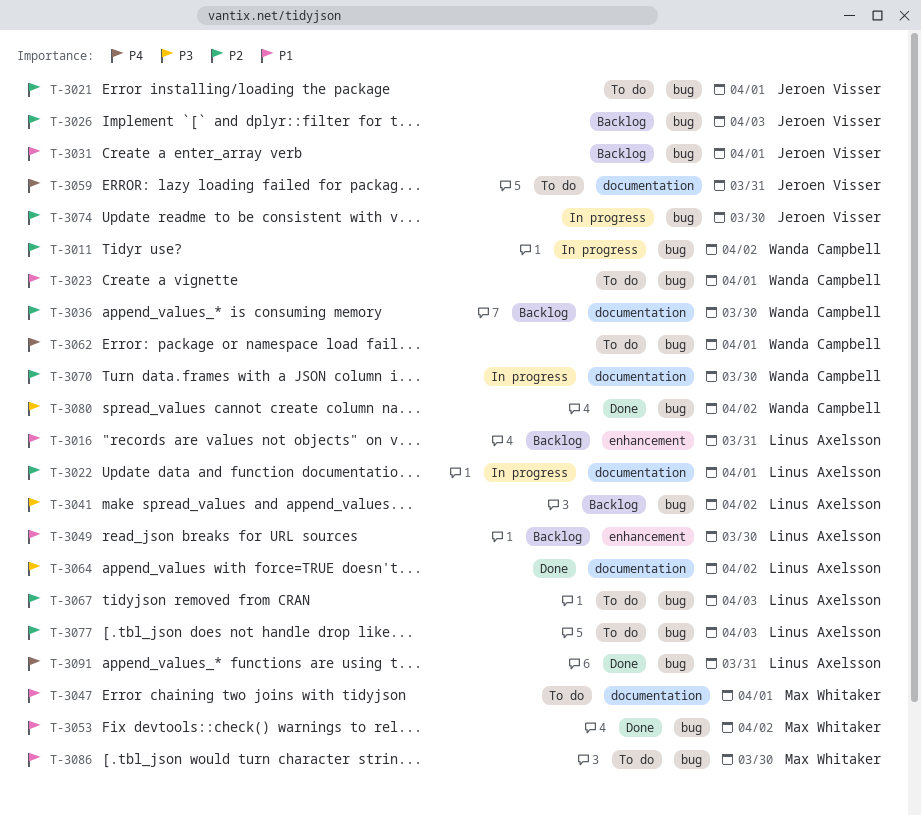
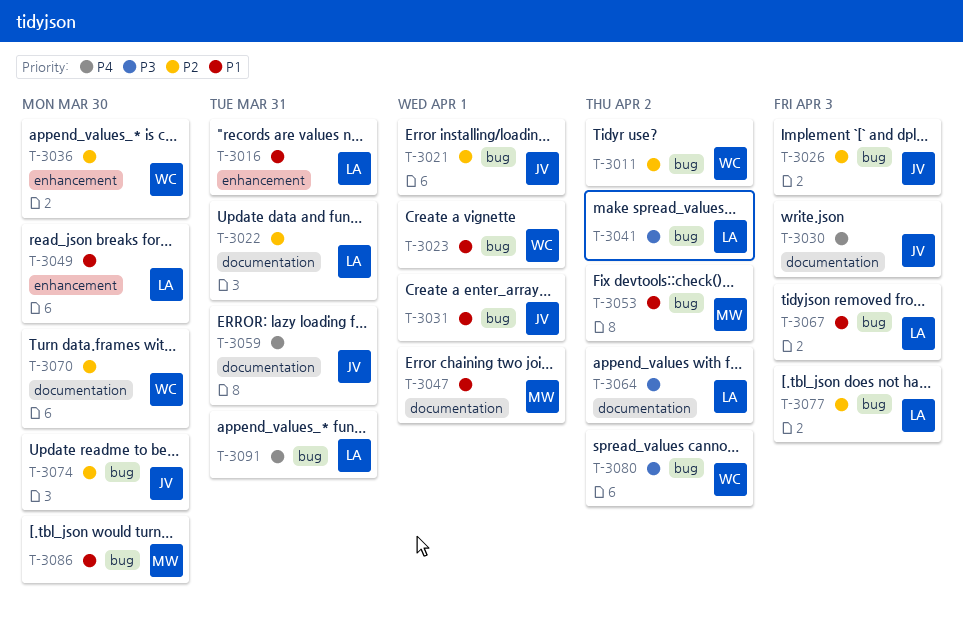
T-3022, due: Apr 1 -> Mar 31
T-3030: none -> present
T-3036, label: documentation -> enhancement
T-3062: present -> none
T-3067, priority: P2 -> P1

